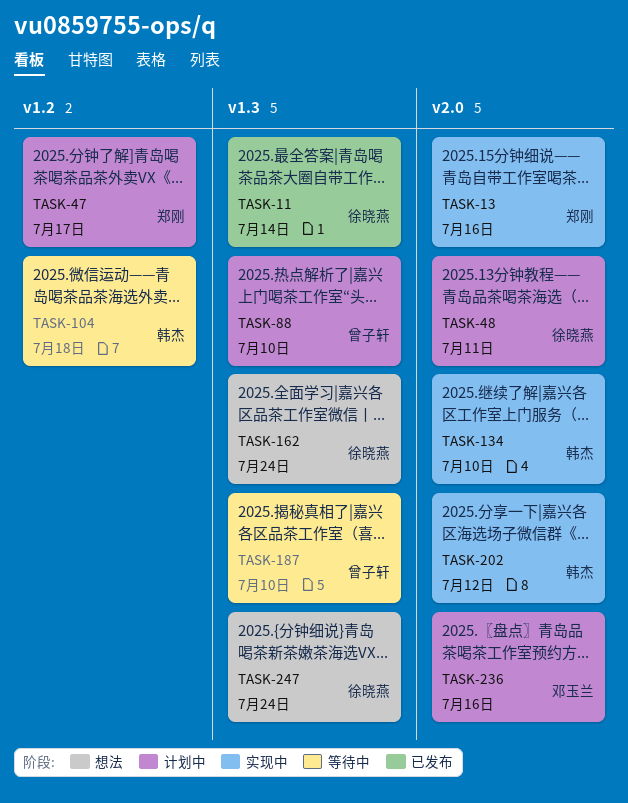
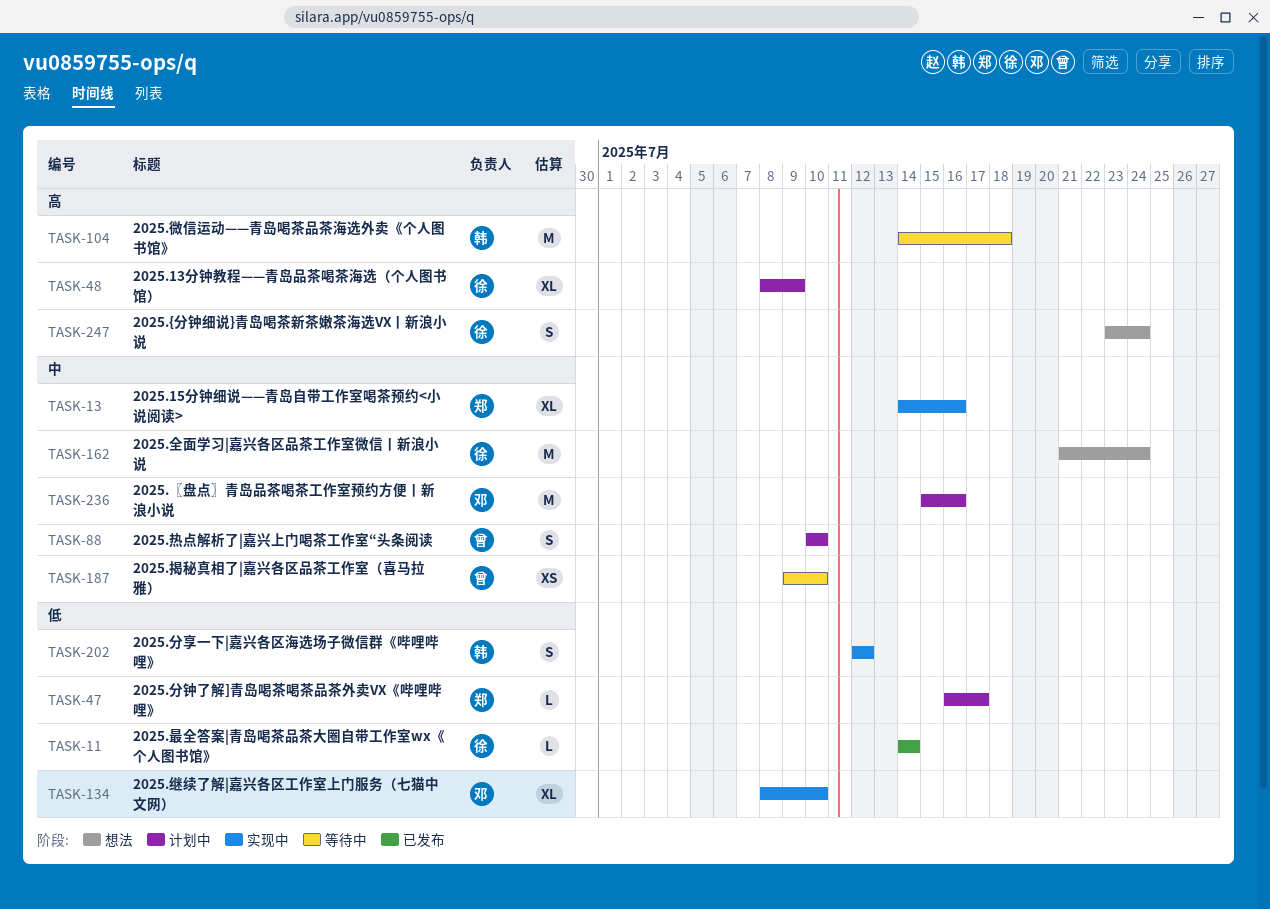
TASK-48, due: Jul 11 -> Jul 9
TASK-134, owner: 韩杰 -> 邓玉兰

